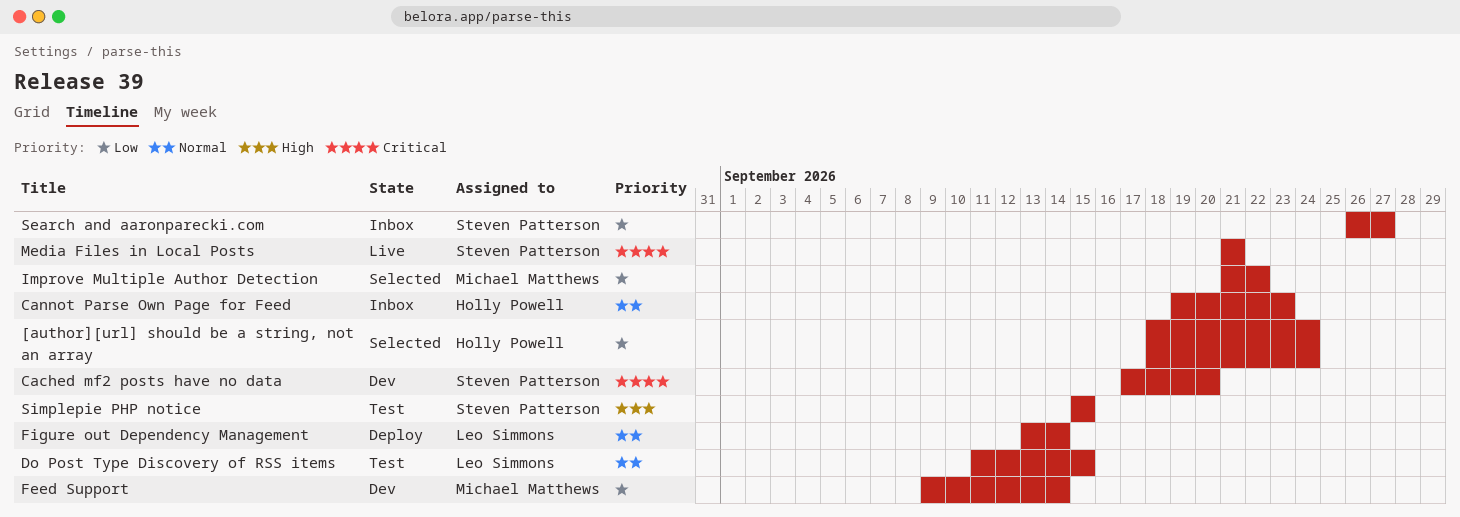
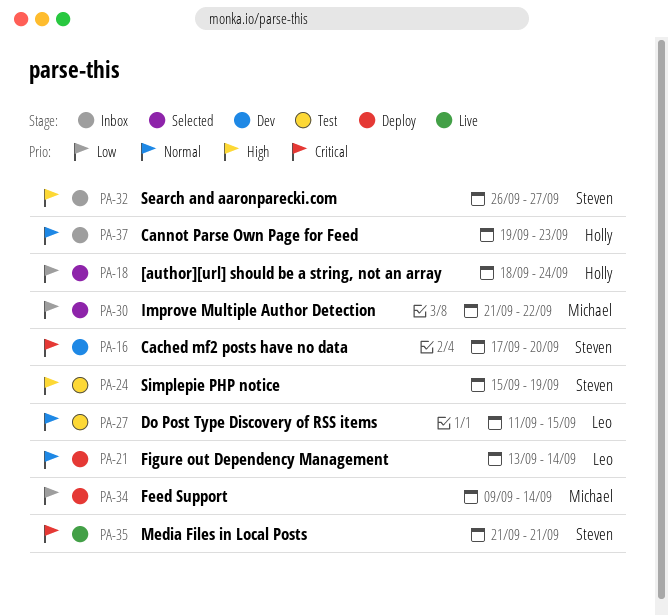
Feed Support, status: Dev -> Deploy
Search and aaronparecki.com, priority: Low -> High
Simplepie PHP notice, due: Sep 15 -> Sep 19

